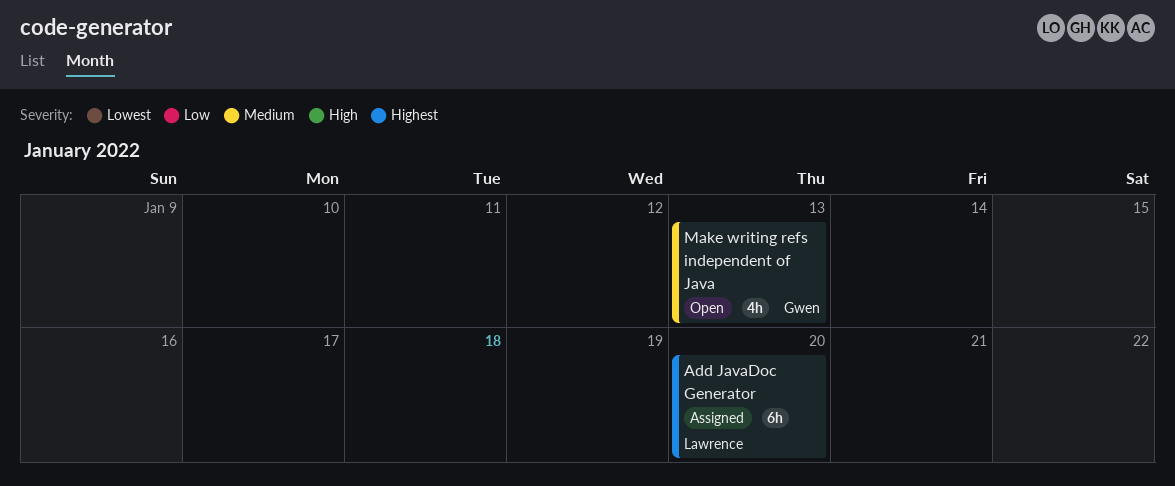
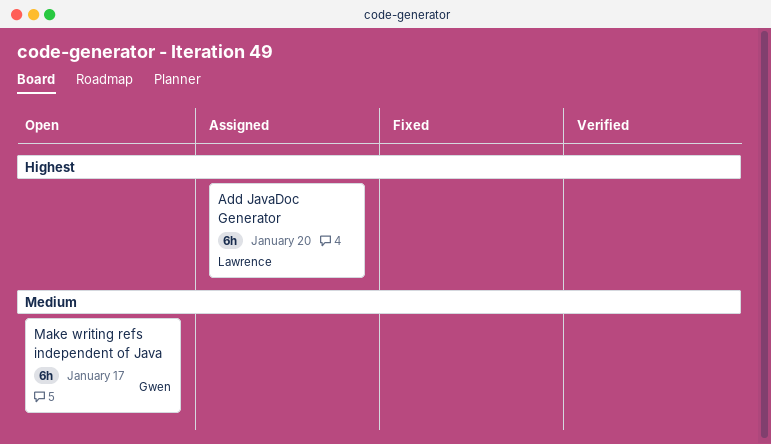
Make writing refs independent of Java, estimate: 4h -> 6h
Make writing refs independent of Java, due: Jan 13 -> Jan 17

